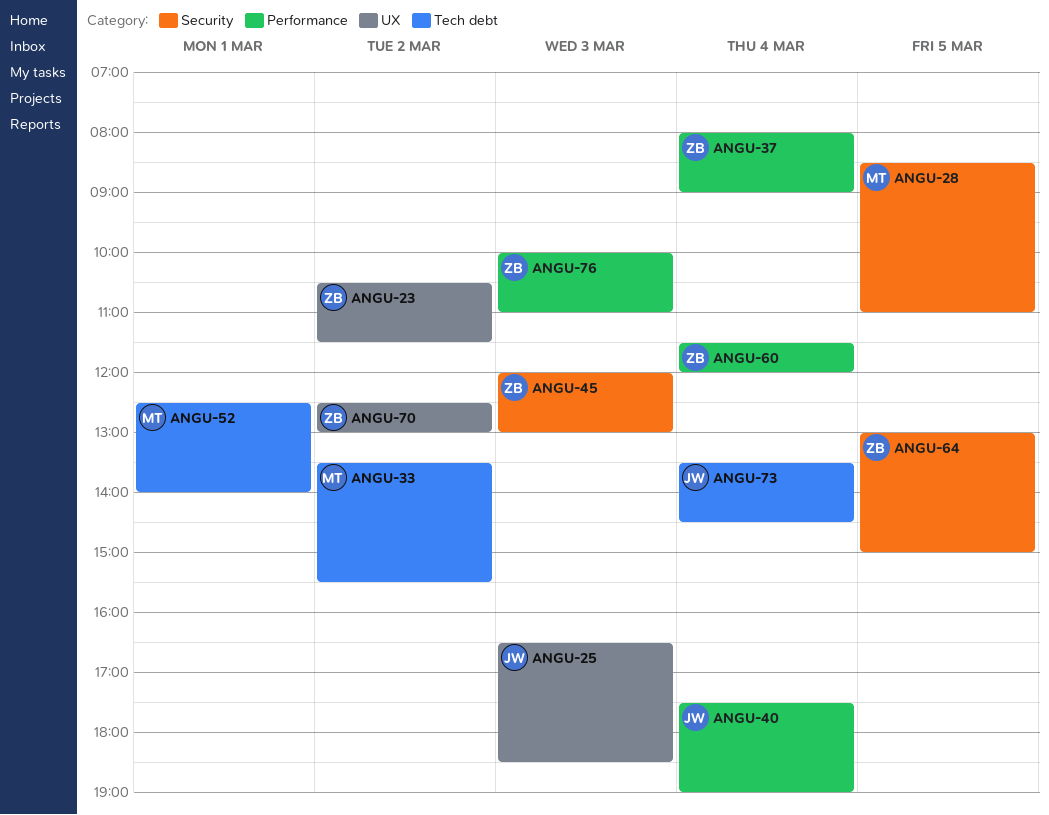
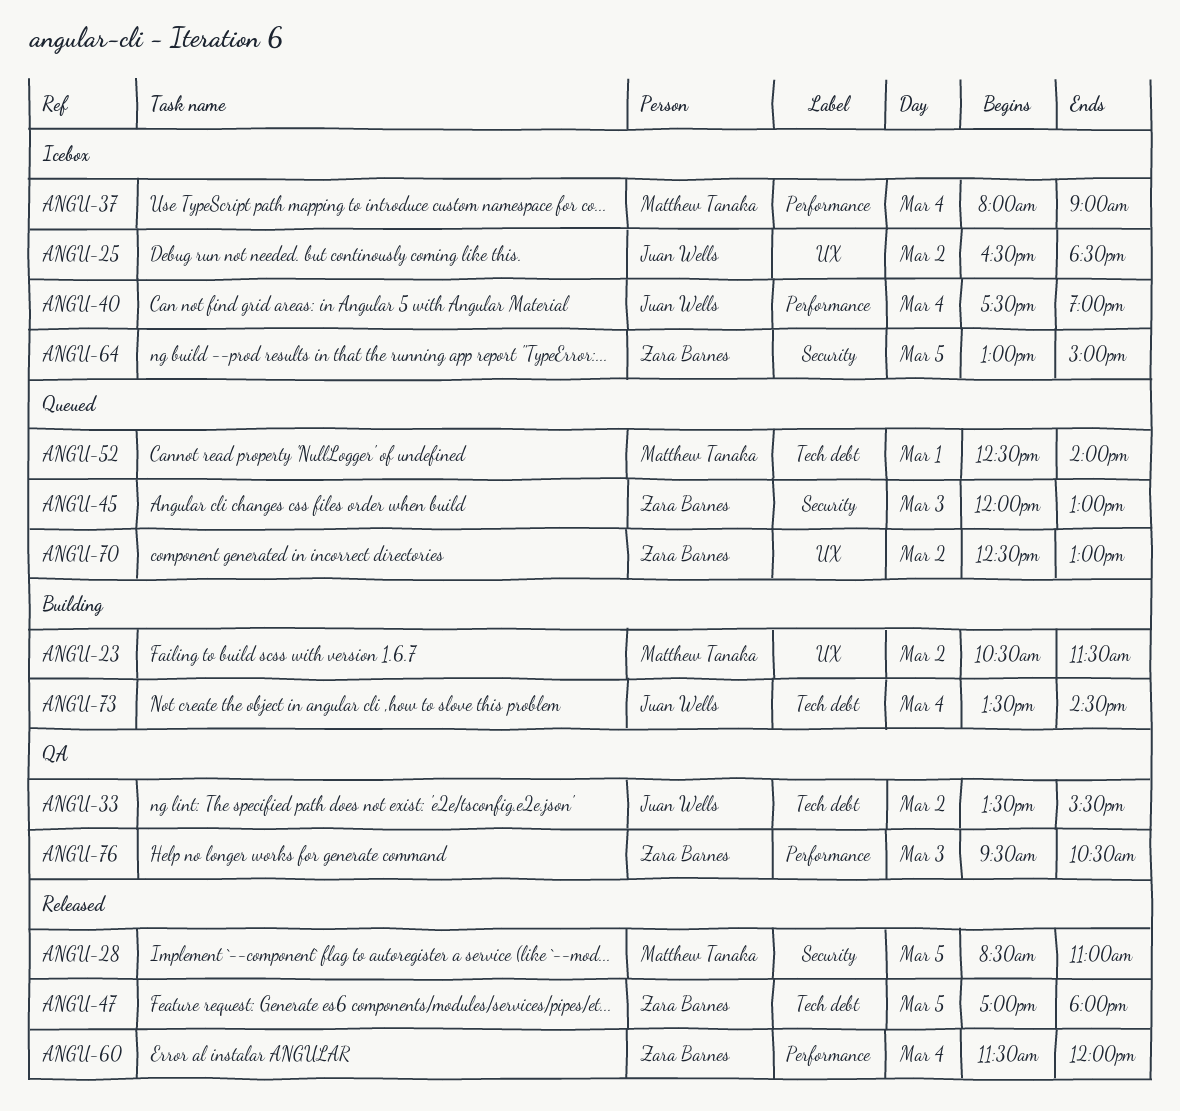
ANGU-23, owner: Zara Barnes -> Matthew Tanaka
ANGU-25, day: Mar 3 -> Mar 2
ANGU-33, owner: Matthew Tanaka -> Juan Wells
ANGU-37, owner: Zara Barnes -> Matthew Tanaka
ANGU-47: none -> present
ANGU-76, begins: 10:00 -> 09:30
ANGU-76, ends: 11:00 -> 10:30

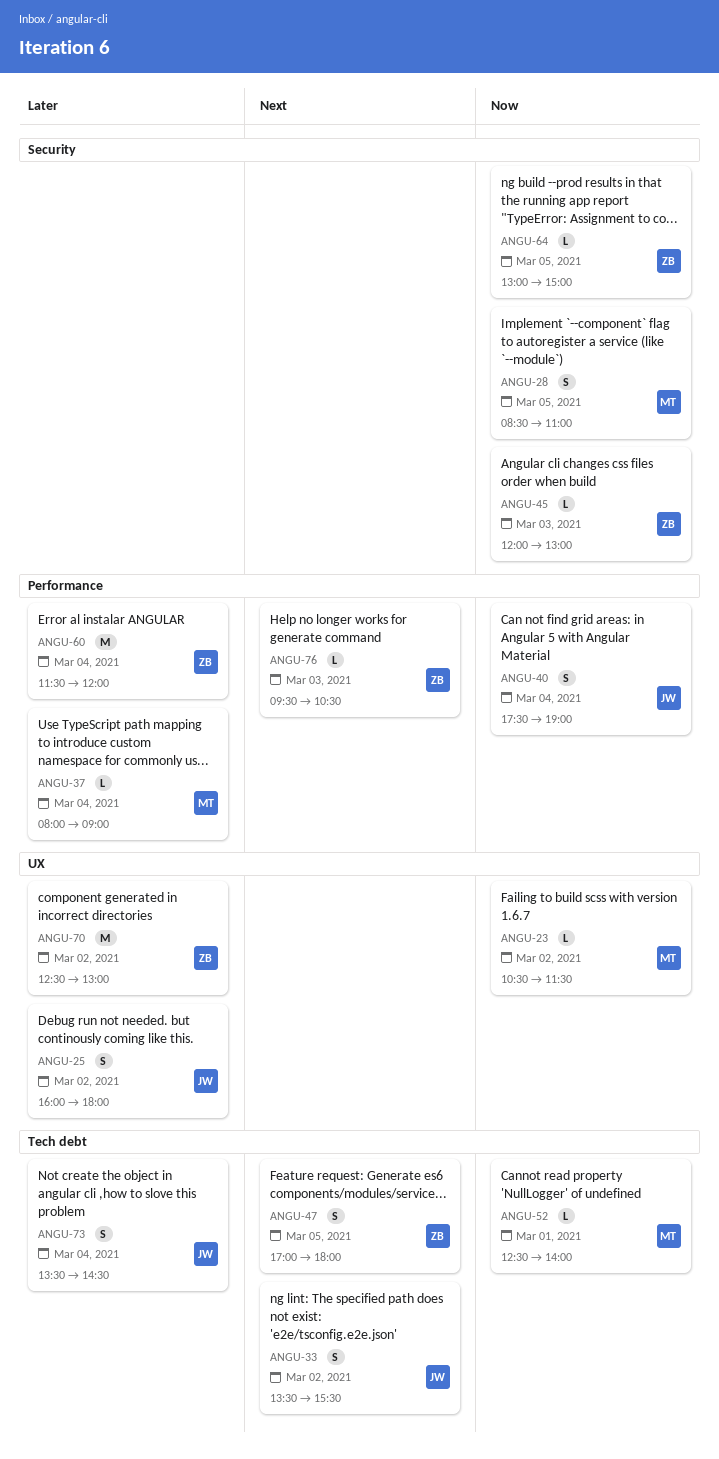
ANGU-25, begins: 16:30 -> 16:00
ANGU-25, ends: 18:30 -> 18:00

